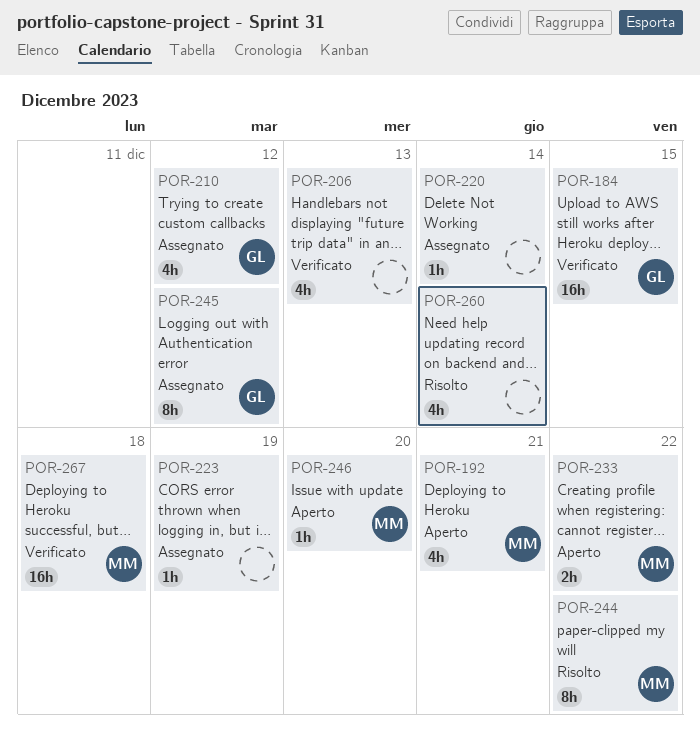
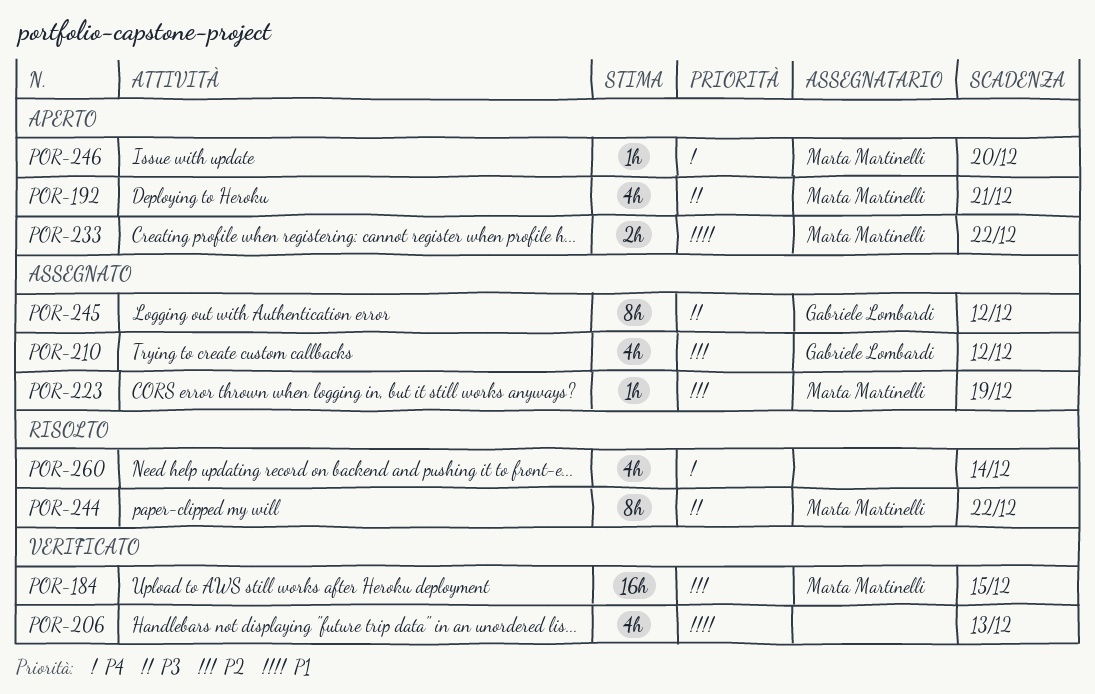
POR-184, owner: Gabriele Lombardi -> Marta Martinelli
POR-220: present -> none
POR-223, owner: none -> Marta Martinelli
POR-267: present -> none

